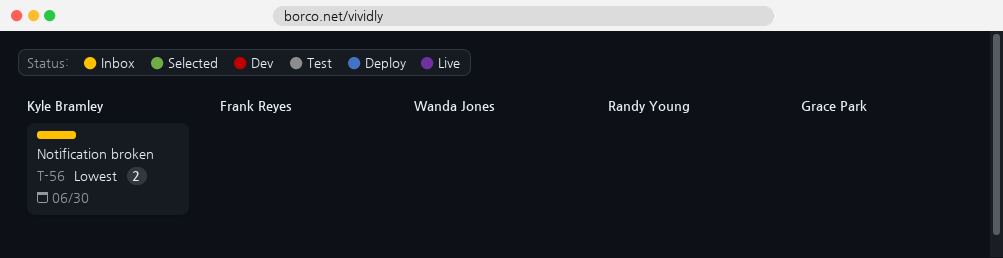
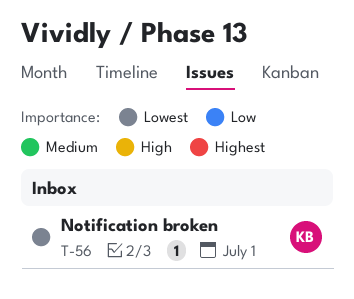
T-56, estimate: 2 -> 1
T-56, due: Jun 30 -> Jul 1

